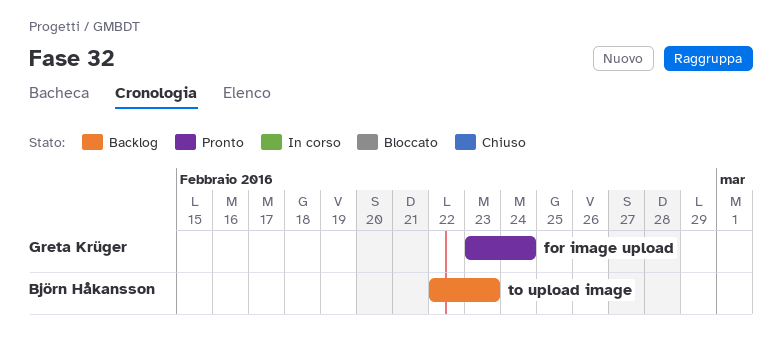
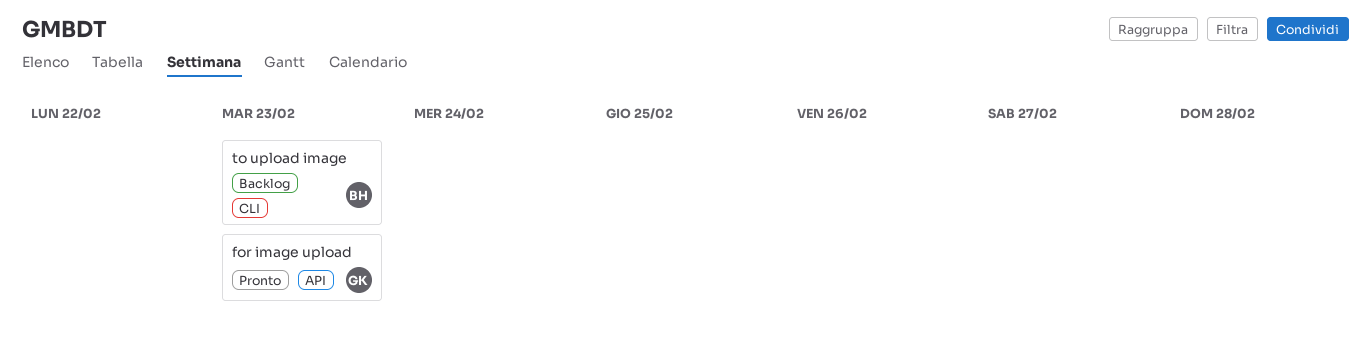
for image upload, due: Feb 24 -> Feb 23

